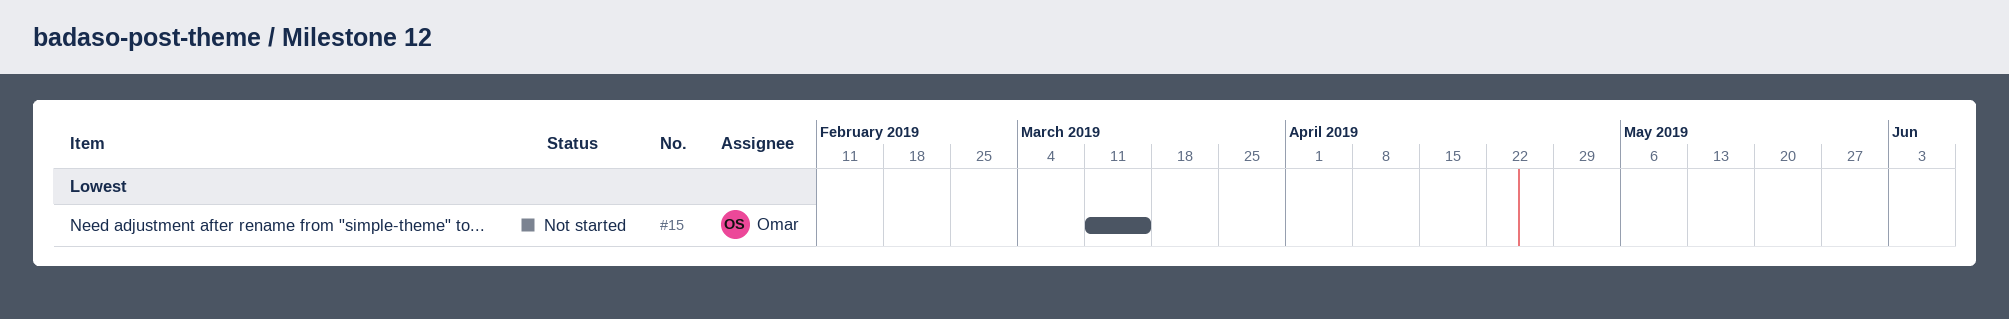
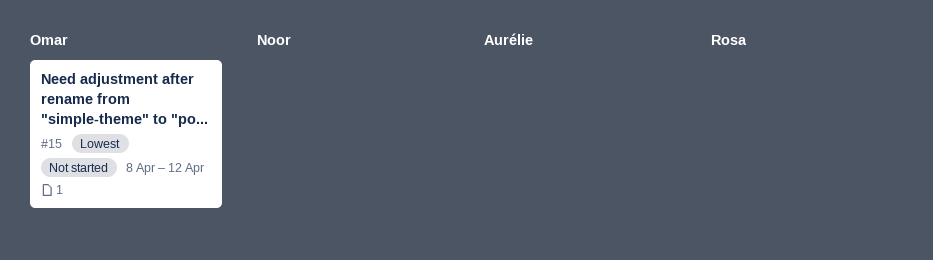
#15, start: Mar 11 -> Apr 8
#15, due: Mar 15 -> Apr 12

